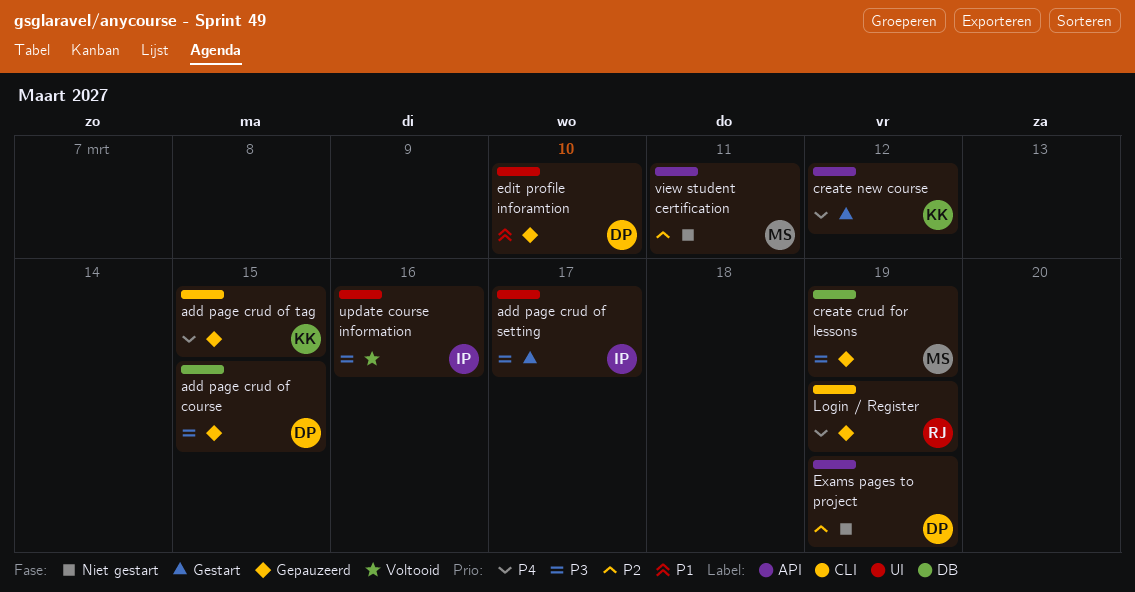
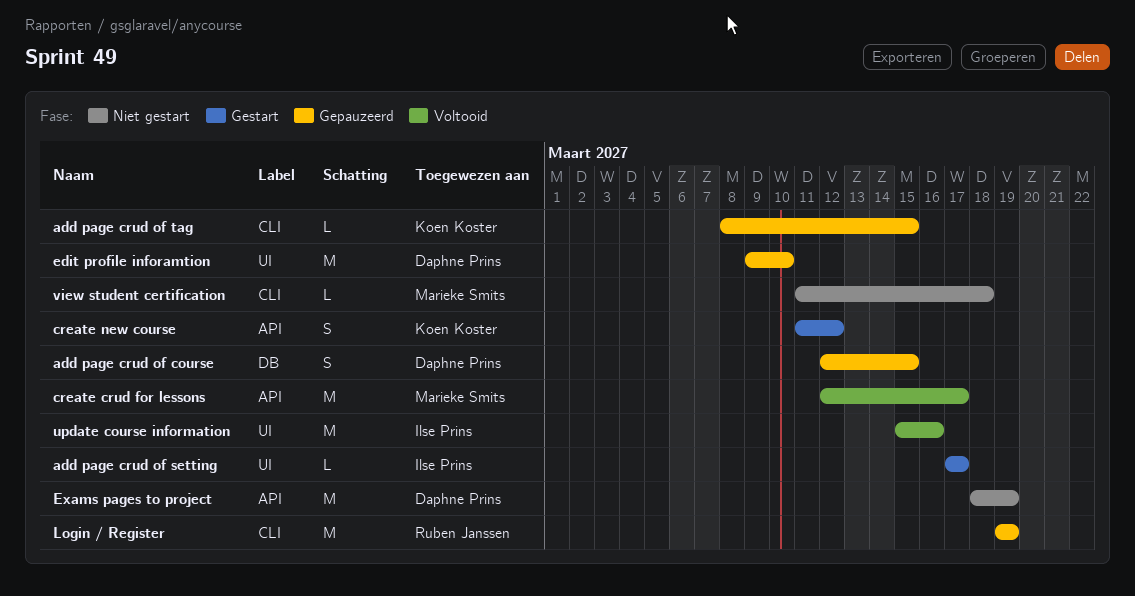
create crud for lessons, status: Gepauzeerd -> Voltooid
create crud for lessons, label: DB -> API
create crud for lessons, due: Mar 19 -> Mar 17
view student certification, label: API -> CLI
view student certification, due: Mar 11 -> Mar 18

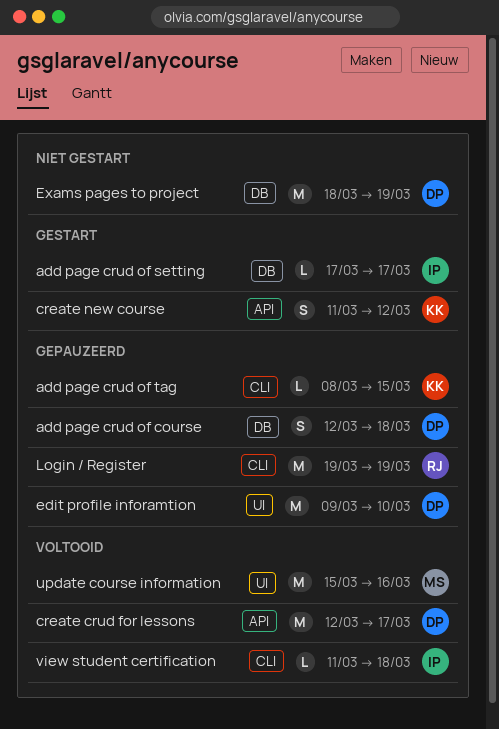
add page crud of course, due: Mar 15 -> Mar 18
add page crud of setting, label: UI -> DB
create crud for lessons, owner: Marieke Smits -> Daphne Prins
Exams pages to project, label: API -> DB
update course information, owner: Ilse Prins -> Marieke Smits
view student certification, status: Niet gestart -> Voltooid
view student certification, owner: Marieke Smits -> Ilse Prins

